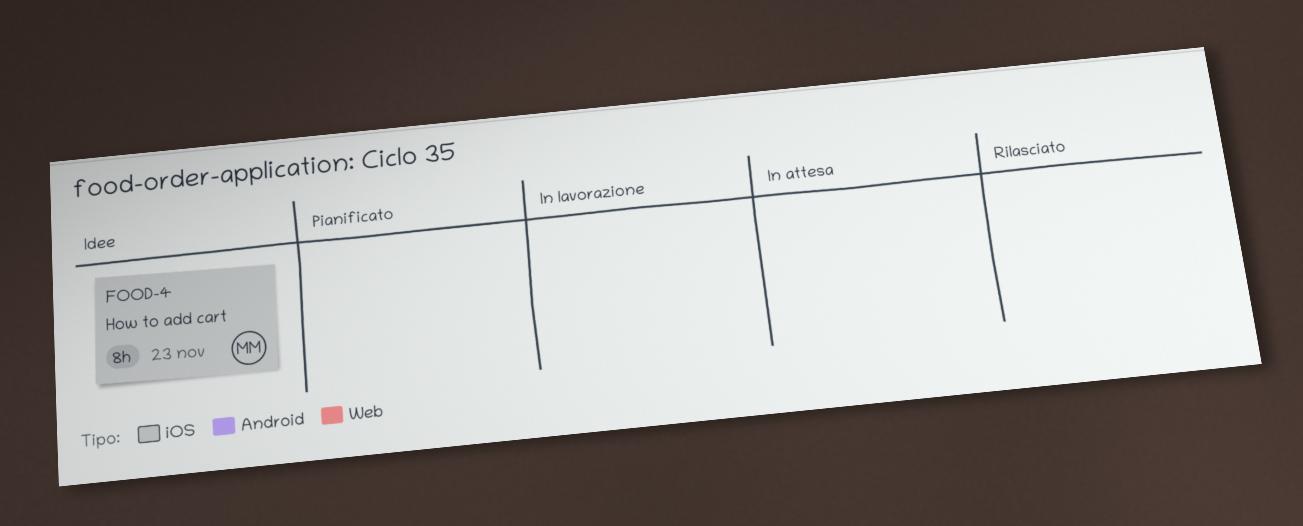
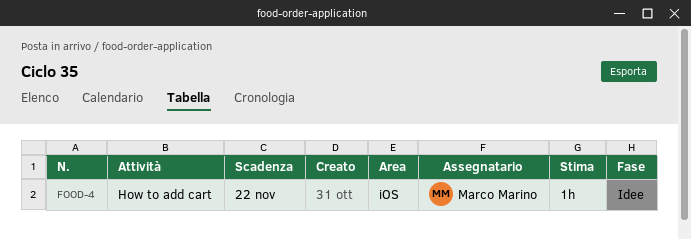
FOOD-4, estimate: 8h -> 1h
FOOD-4, due: Nov 23 -> Nov 22

